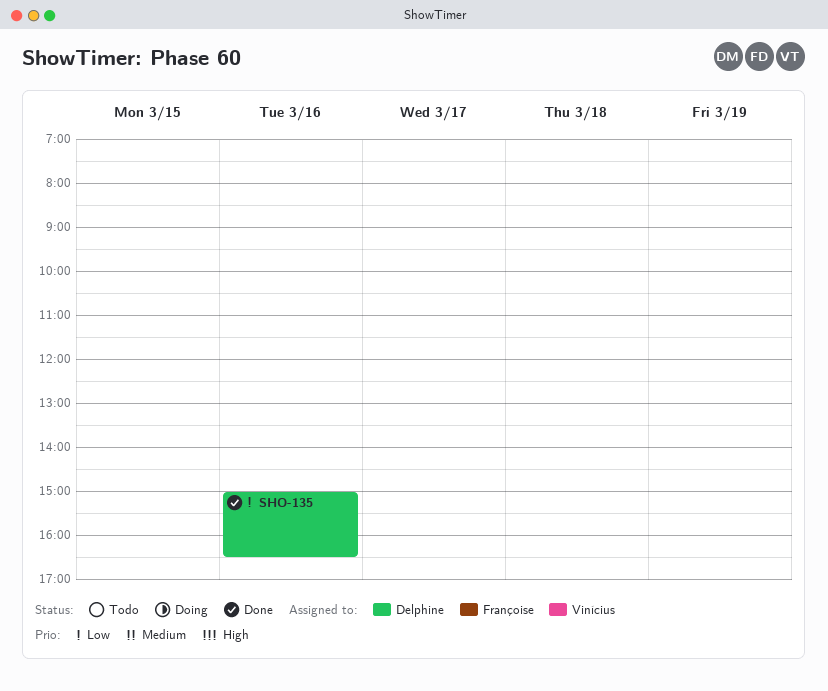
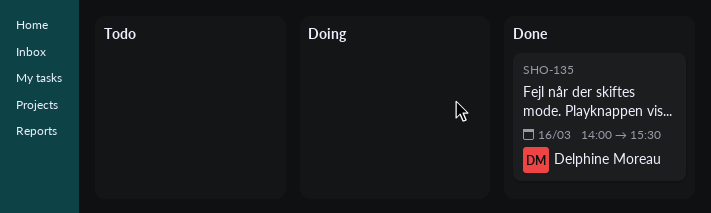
SHO-135, begins: 15:00 -> 14:00
SHO-135, ends: 16:30 -> 15:30

